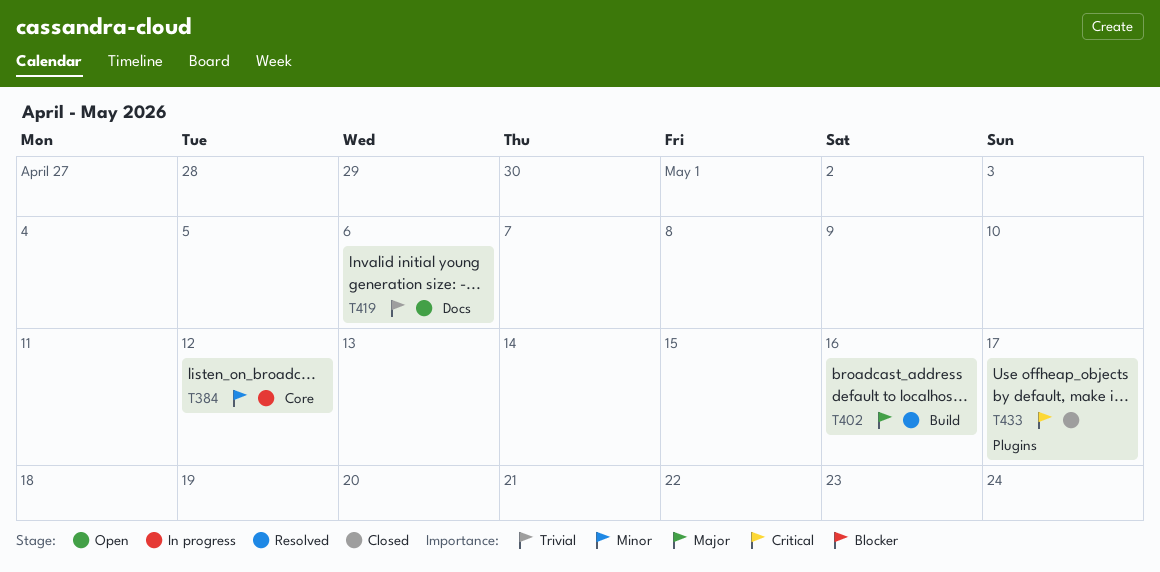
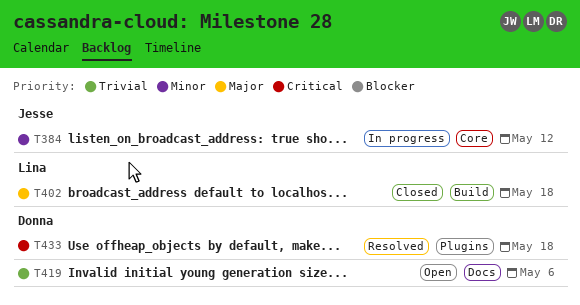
T402, status: Resolved -> Closed
T402, due: May 16 -> May 18
T433, status: Closed -> Resolved
T433, due: May 17 -> May 18

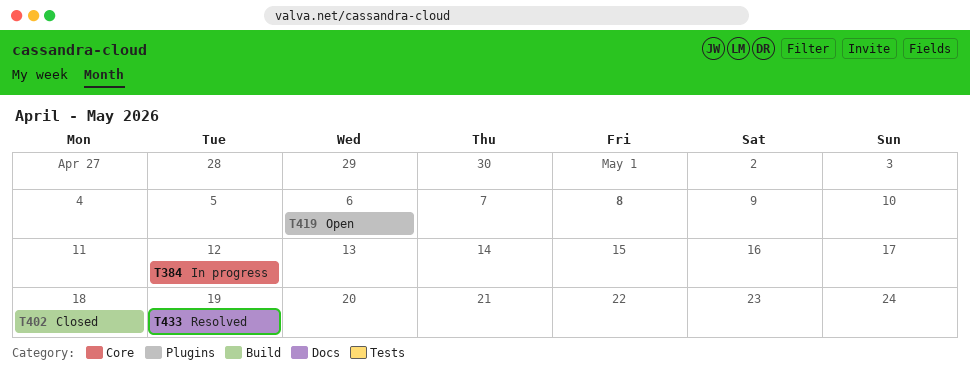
T419, label: Docs -> Plugins
T433, label: Plugins -> Docs
T433, due: May 18 -> May 19

